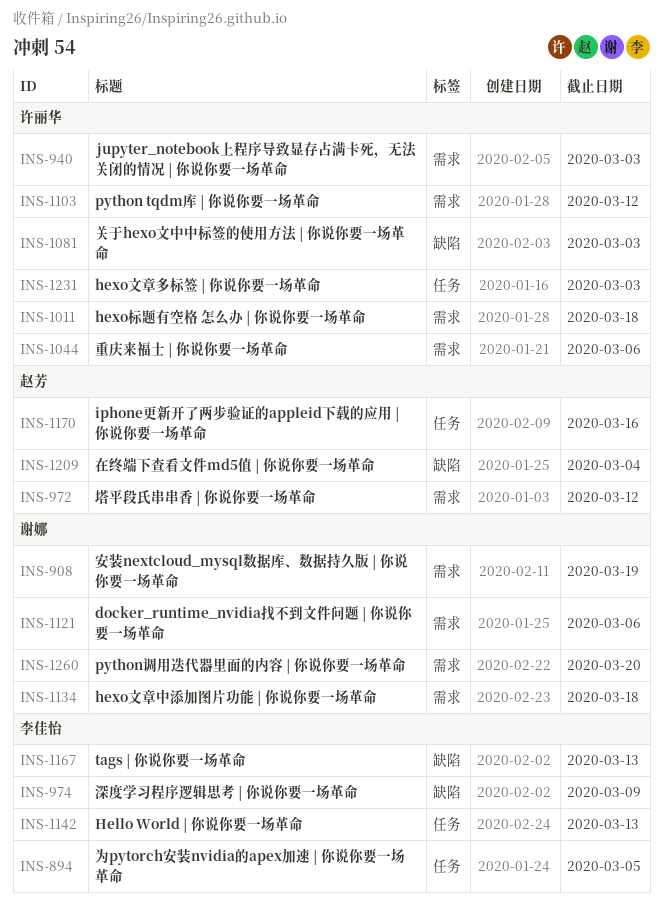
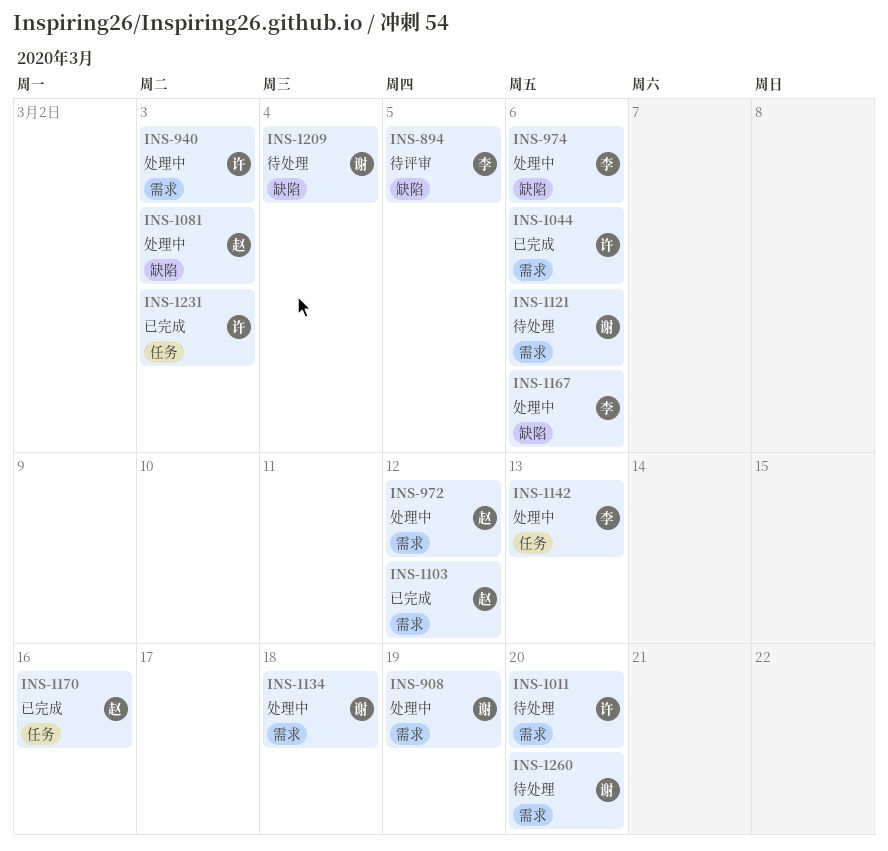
INS-894, label: 任务 -> 缺陷
INS-974, due: Mar 9 -> Mar 6
INS-1011, due: Mar 18 -> Mar 20
INS-1081, owner: 许丽华 -> 赵芳
INS-1103, owner: 许丽华 -> 赵芳
INS-1167, due: Mar 13 -> Mar 6
INS-1209, owner: 赵芳 -> 谢娜

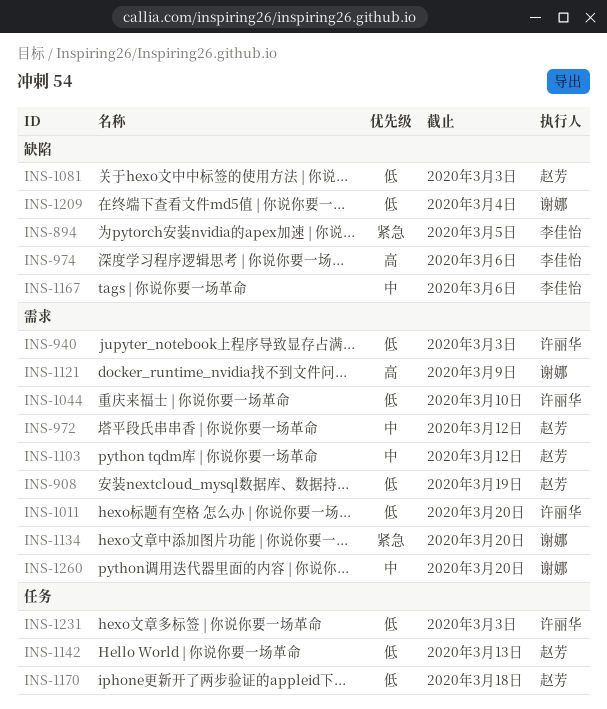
INS-908, owner: 谢娜 -> 赵芳
INS-1044, due: Mar 6 -> Mar 10
INS-1121, due: Mar 6 -> Mar 9
INS-1134, due: Mar 18 -> Mar 20
INS-1142, owner: 李佳怡 -> 赵芳
INS-1170, due: Mar 16 -> Mar 18

